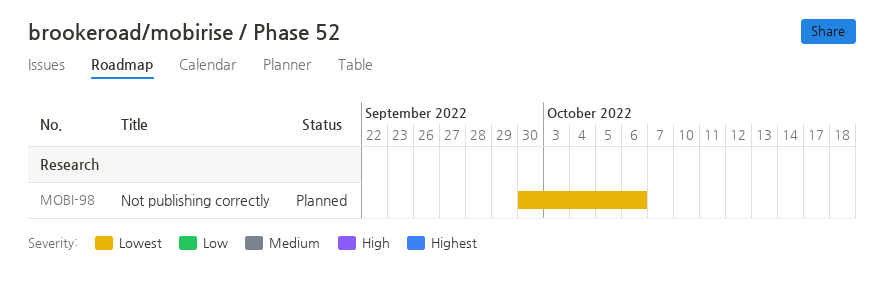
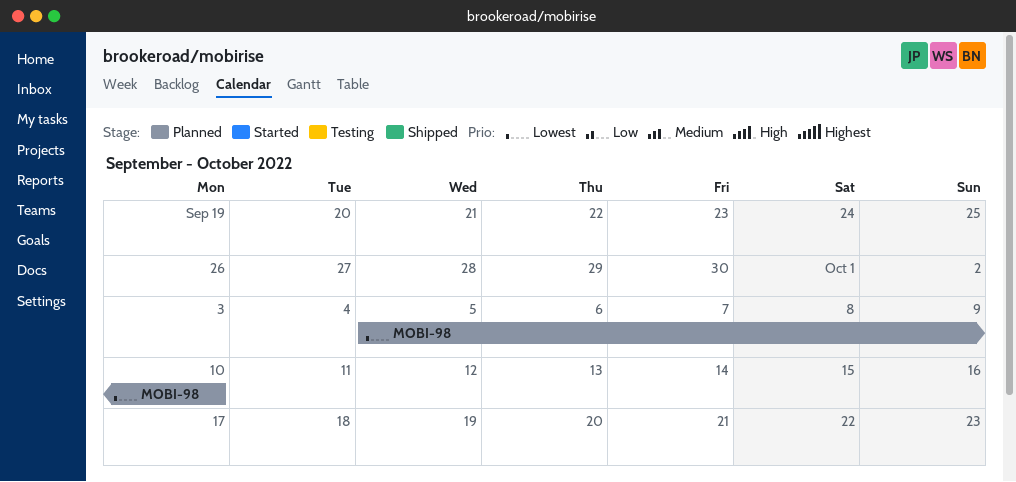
MOBI-98, start: Sep 30 -> Oct 5
MOBI-98, due: Oct 6 -> Oct 10

